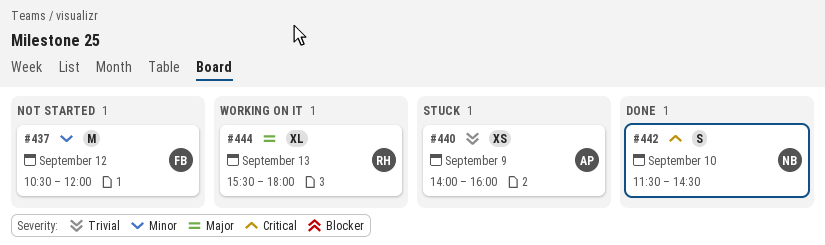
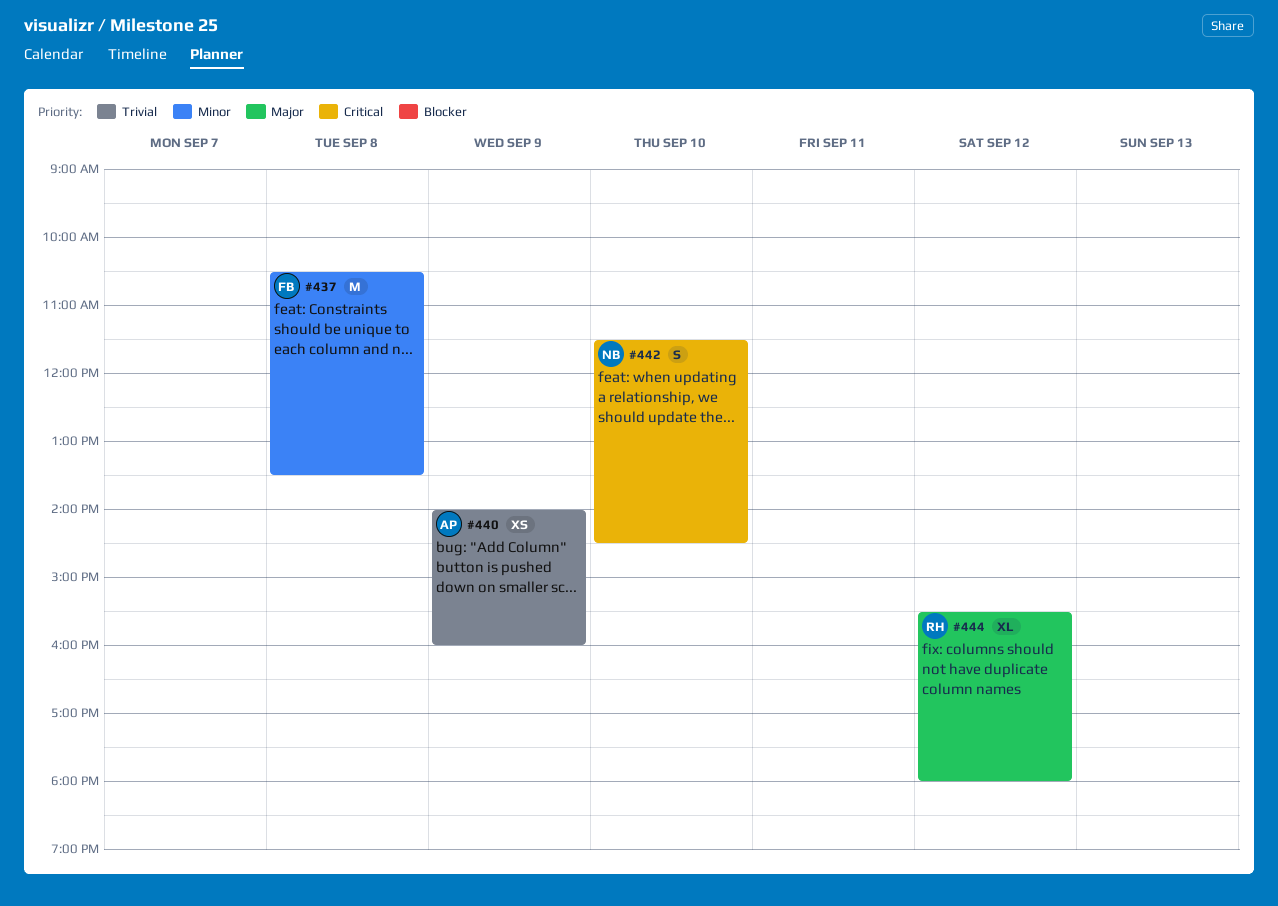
#437, day: Sep 12 -> Sep 8
#437, ends: 12:00 -> 13:30
#444, day: Sep 13 -> Sep 12

